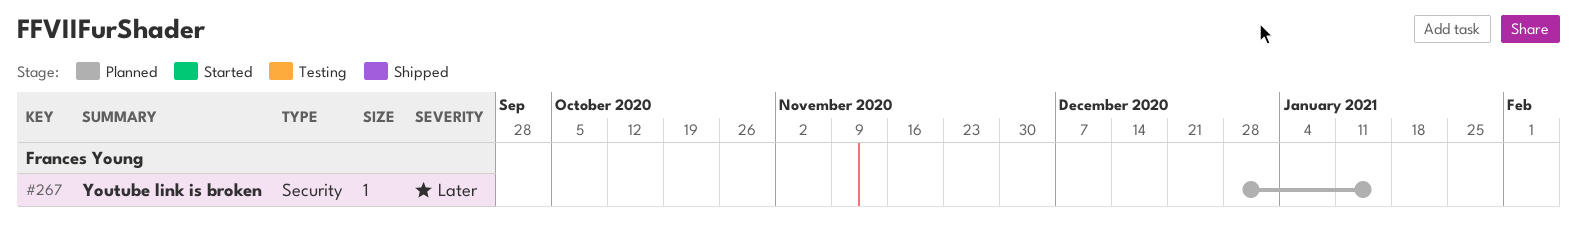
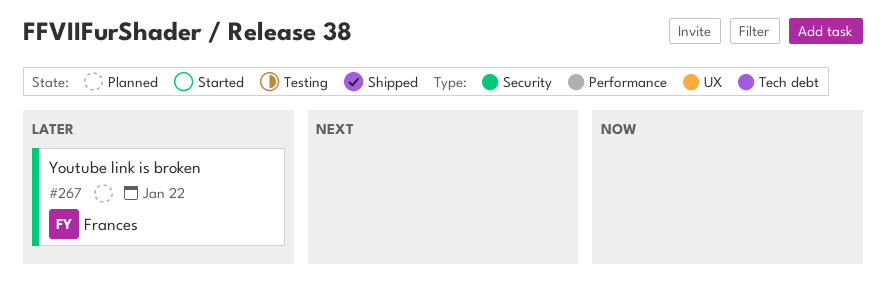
#267, due: Jan 15 -> Jan 22

